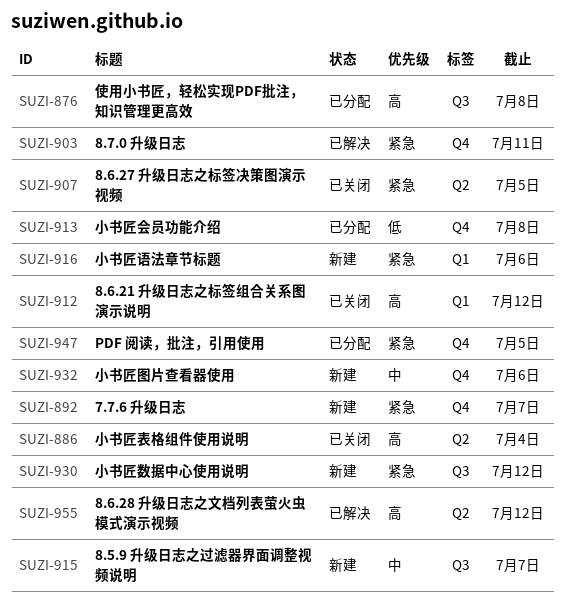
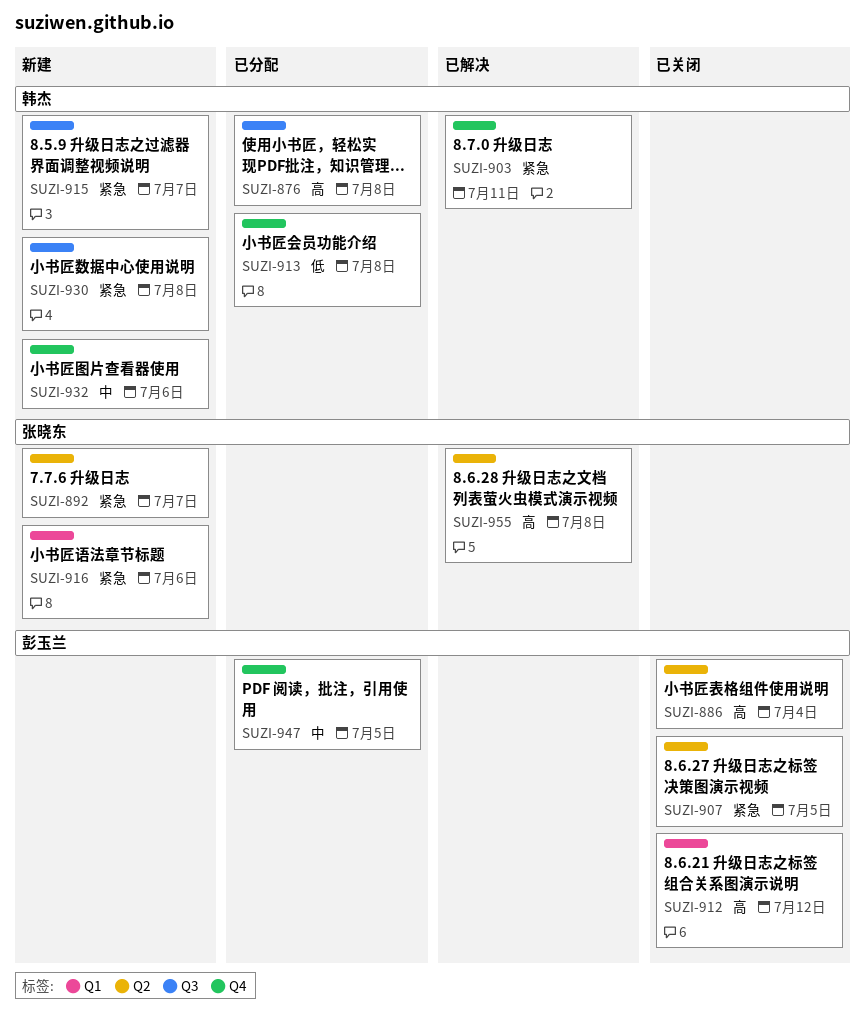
SUZI-892, label: Q4 -> Q2
SUZI-915, priority: 中 -> 紧急
SUZI-930, due: Jul 12 -> Jul 8
SUZI-947, priority: 紧急 -> 中
SUZI-955, due: Jul 12 -> Jul 8

